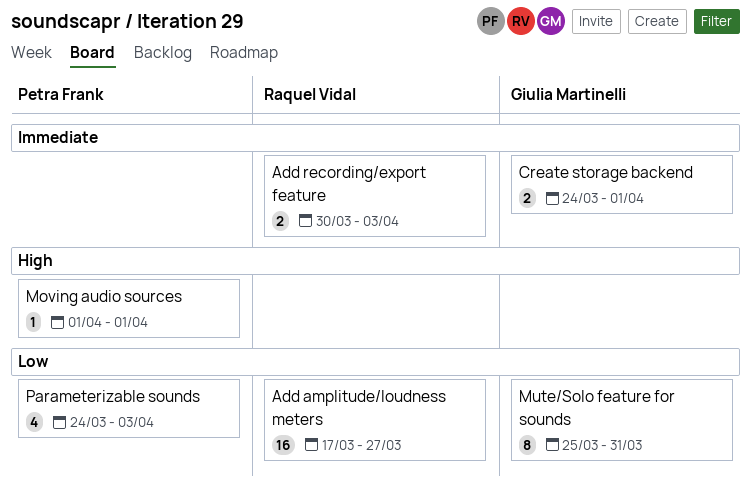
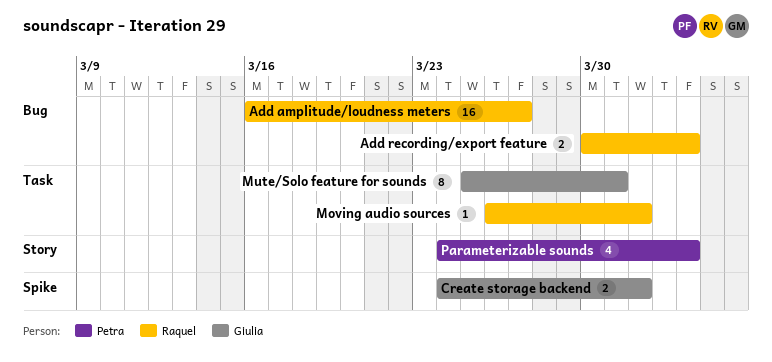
Add amplitude/loudness meters, start: Mar 17 -> Mar 16
Moving audio sources, owner: Petra Frank -> Raquel Vidal
Moving audio sources, start: Apr 1 -> Mar 26

